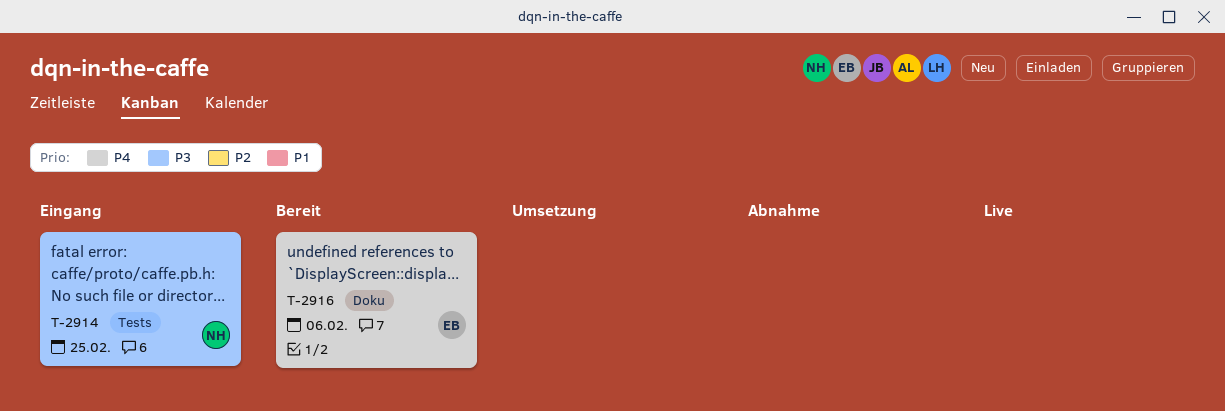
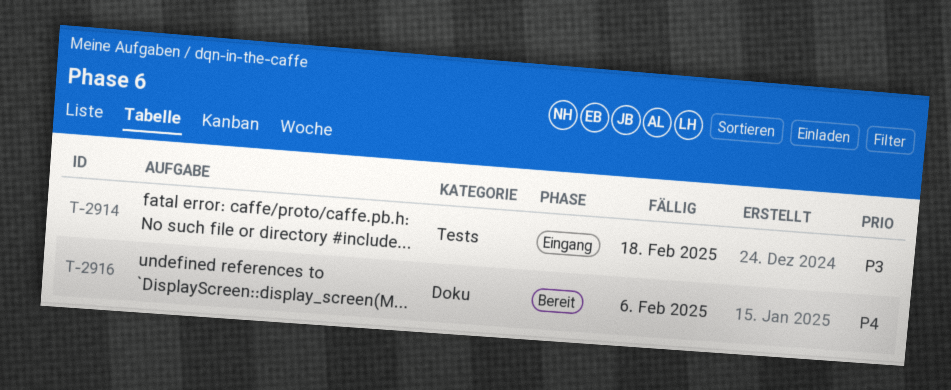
T-2914, due: Feb 25 -> Feb 18

